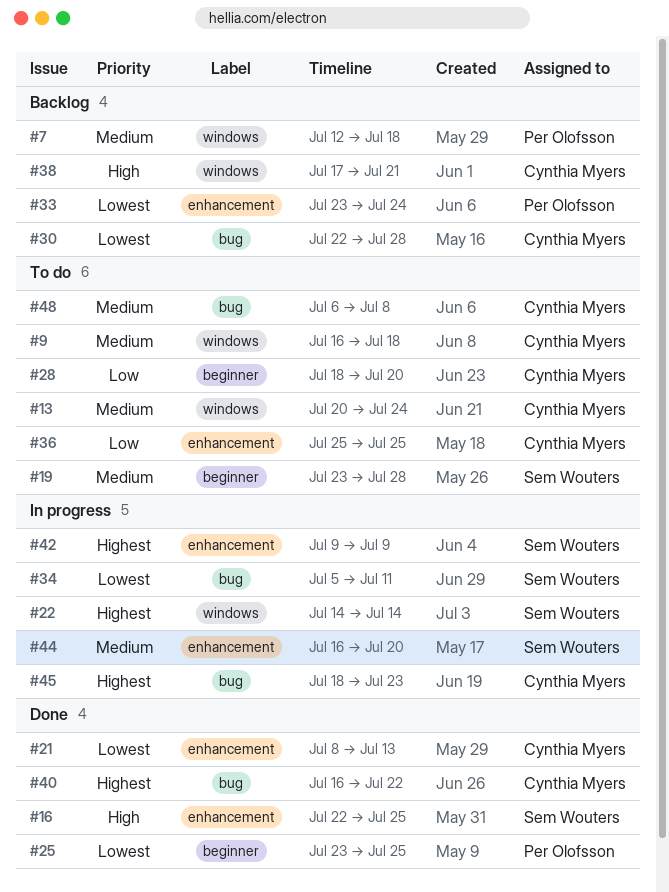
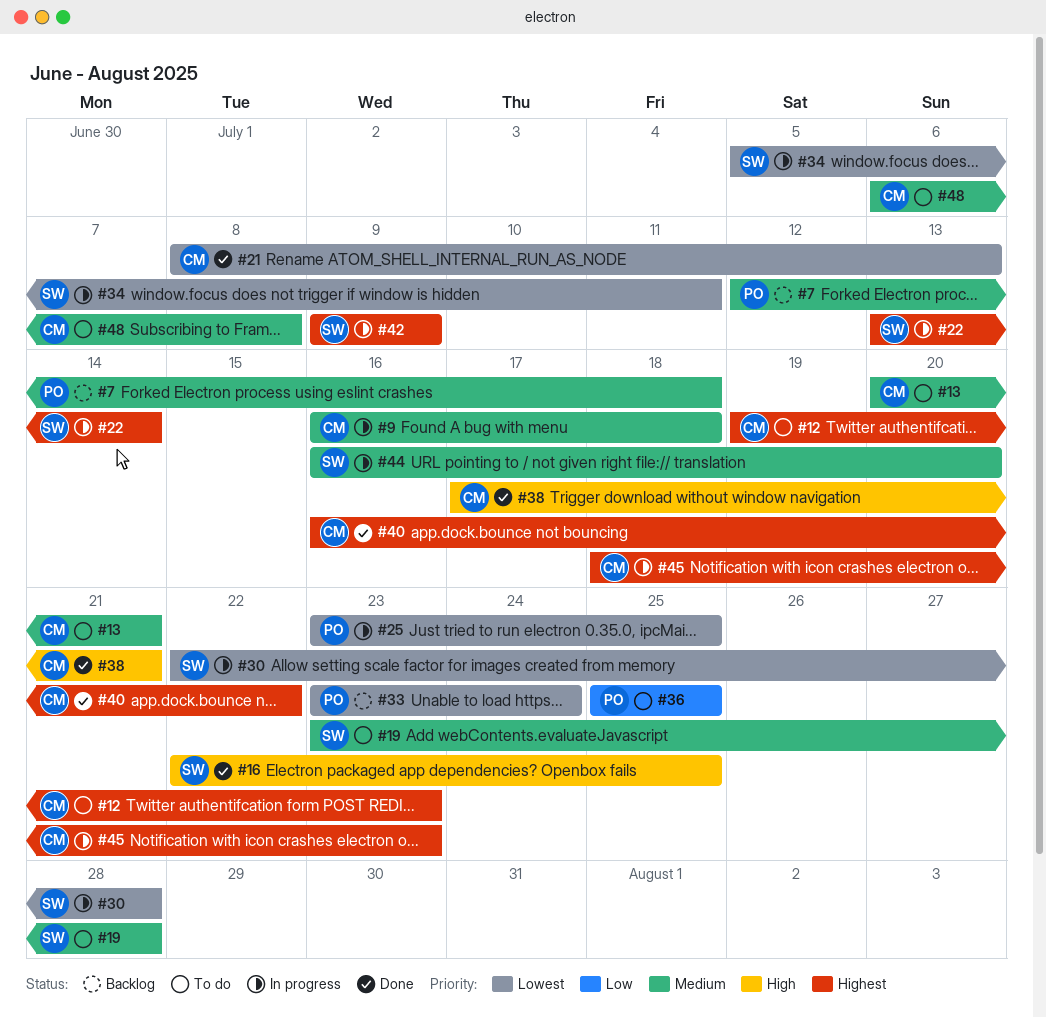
#9, status: To do -> In progress
#12: none -> present
#13, due: Jul 24 -> Jul 21
#22, start: Jul 14 -> Jul 13
#25, status: Done -> In progress
#28: present -> none
#30, status: Backlog -> In progress
#30, owner: Cynthia Myers -> Sem Wouters
#36, owner: Cynthia Myers -> Per Olofsson
#38, status: Backlog -> Done

